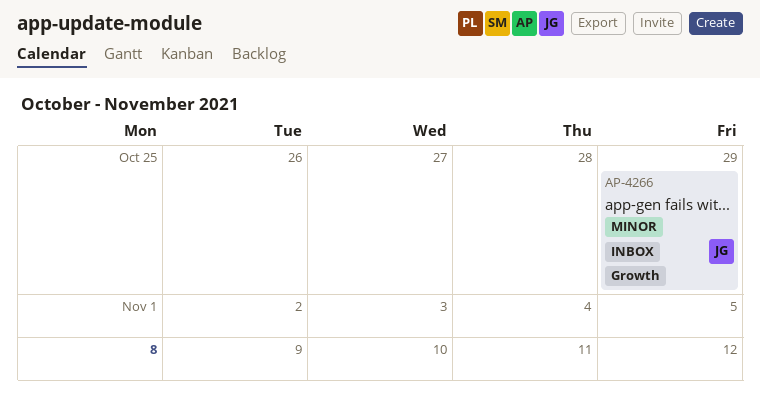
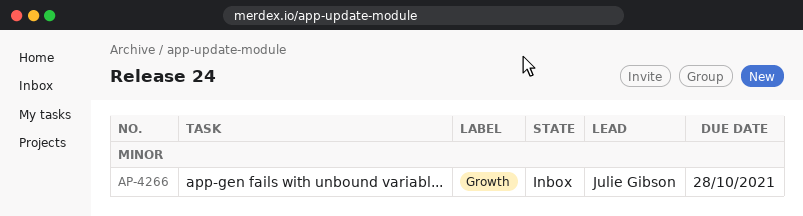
AP-4266, due: Oct 29 -> Oct 28

